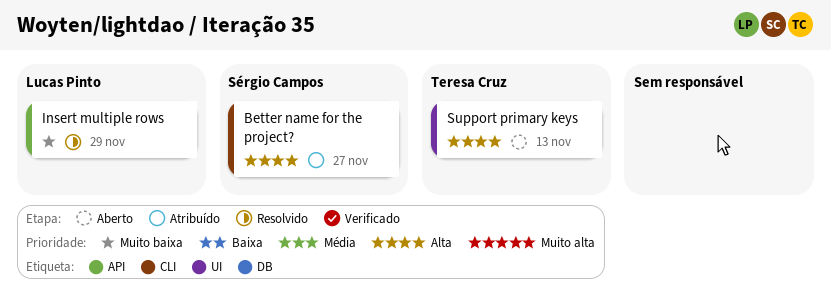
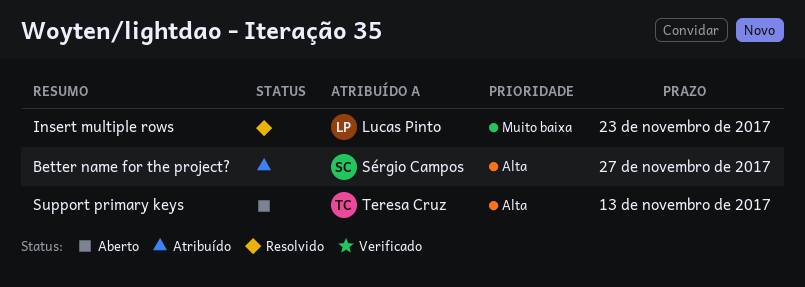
Insert multiple rows, due: Nov 29 -> Nov 23

